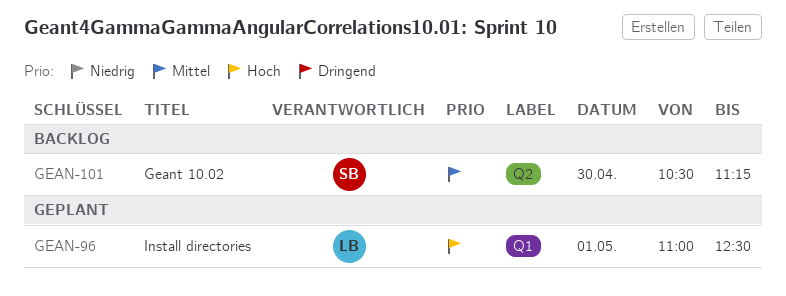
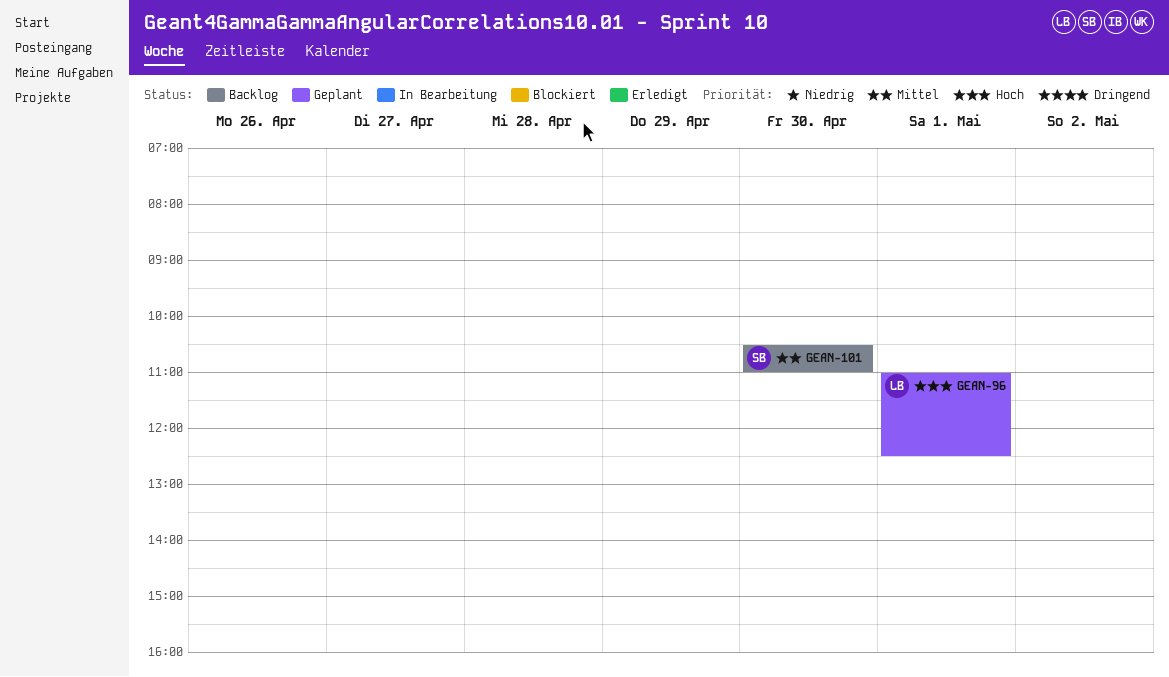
GEAN-101, ends: 11:15 -> 11:00

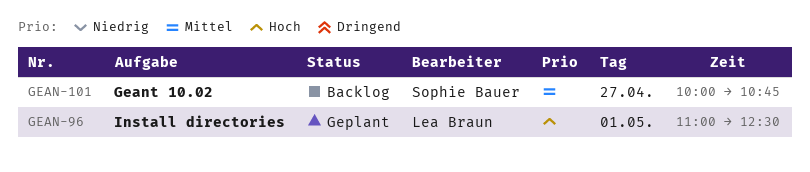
GEAN-101, day: Apr 30 -> Apr 27
GEAN-101, begins: 10:30 -> 10:00
GEAN-101, ends: 11:00 -> 10:45

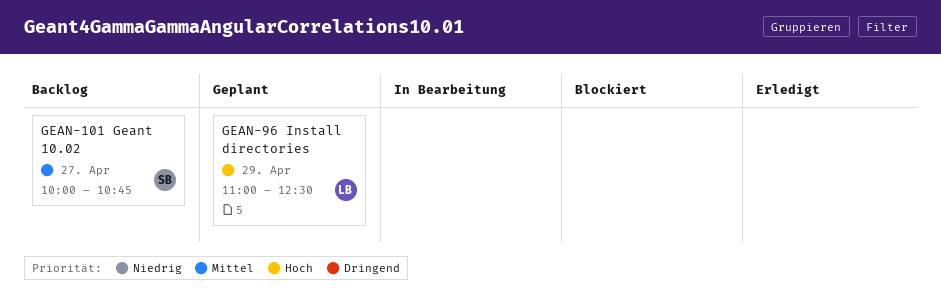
GEAN-96, day: May 1 -> Apr 29

